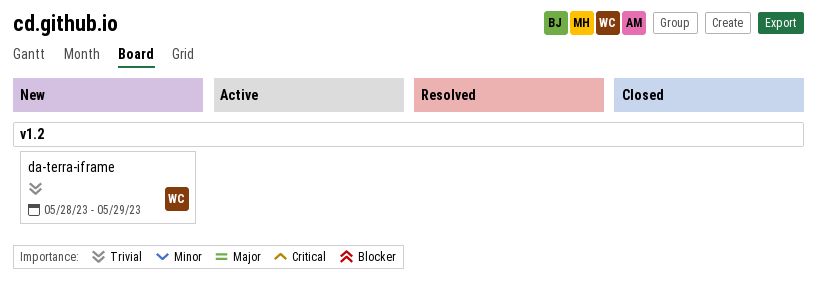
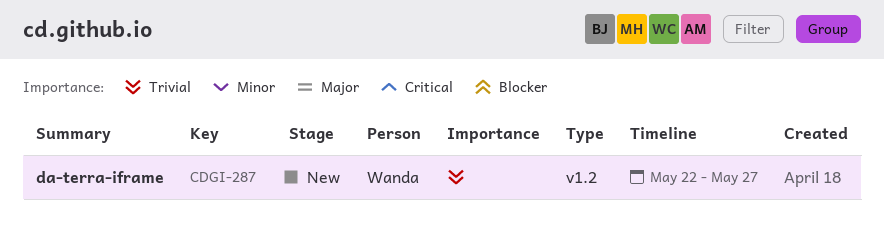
da-terra-iframe, start: May 28 -> May 22
da-terra-iframe, due: May 29 -> May 27

